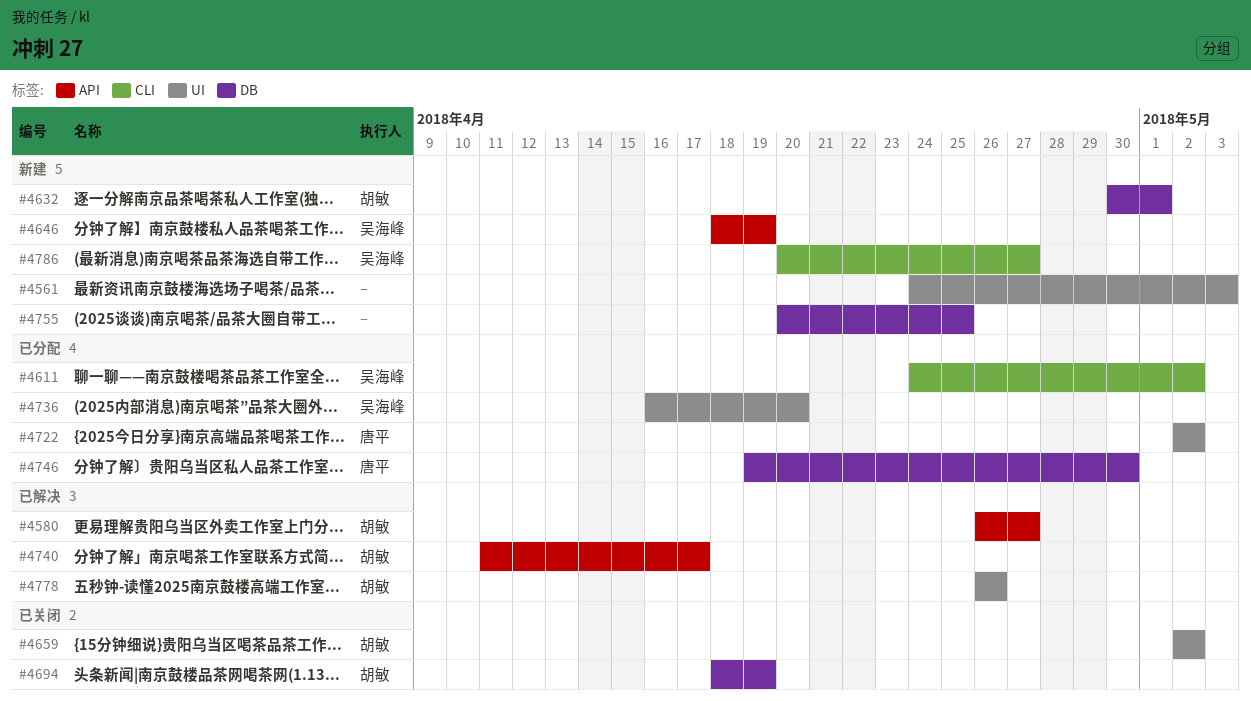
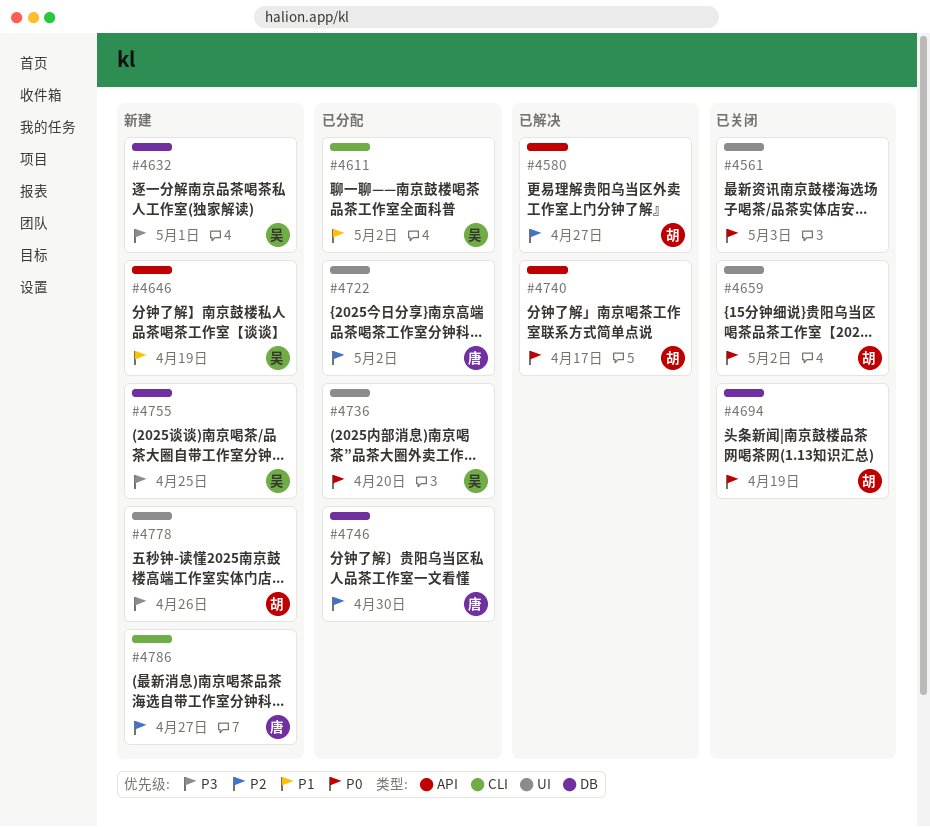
#4561, status: 新建 -> 已关闭
#4632, owner: 胡敏 -> 吴海峰
#4755, owner: none -> 吴海峰
#4778, status: 已解决 -> 新建
#4786, owner: 吴海峰 -> 唐平

